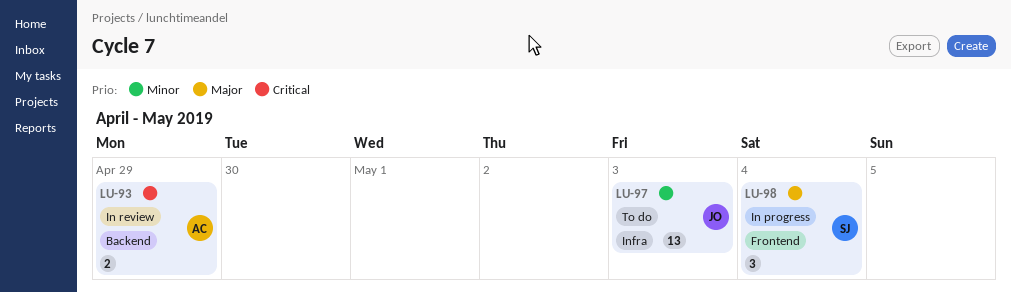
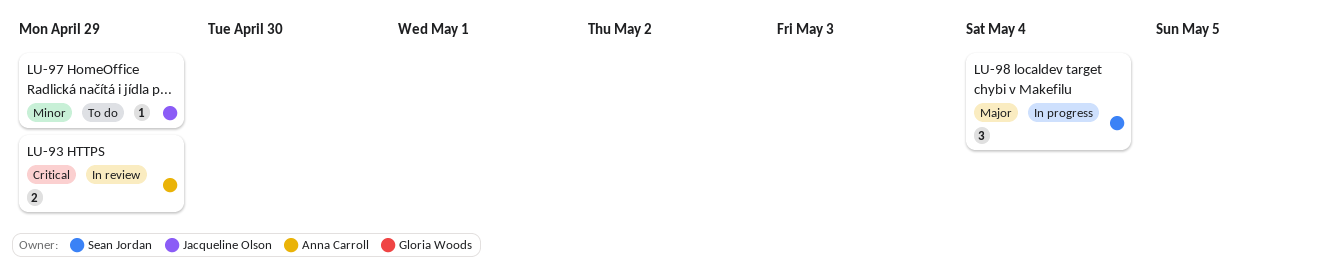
LU-97, estimate: 13 -> 1
LU-97, due: May 3 -> Apr 29

